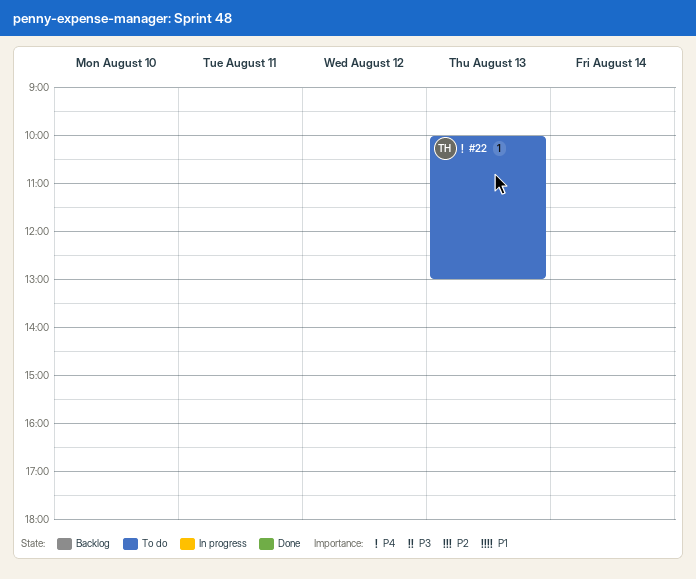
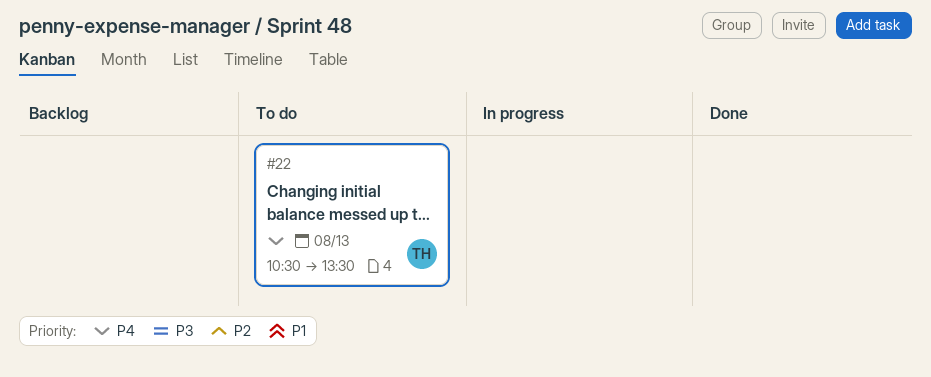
#22, begins: 10:00 -> 10:30
#22, ends: 13:00 -> 13:30

